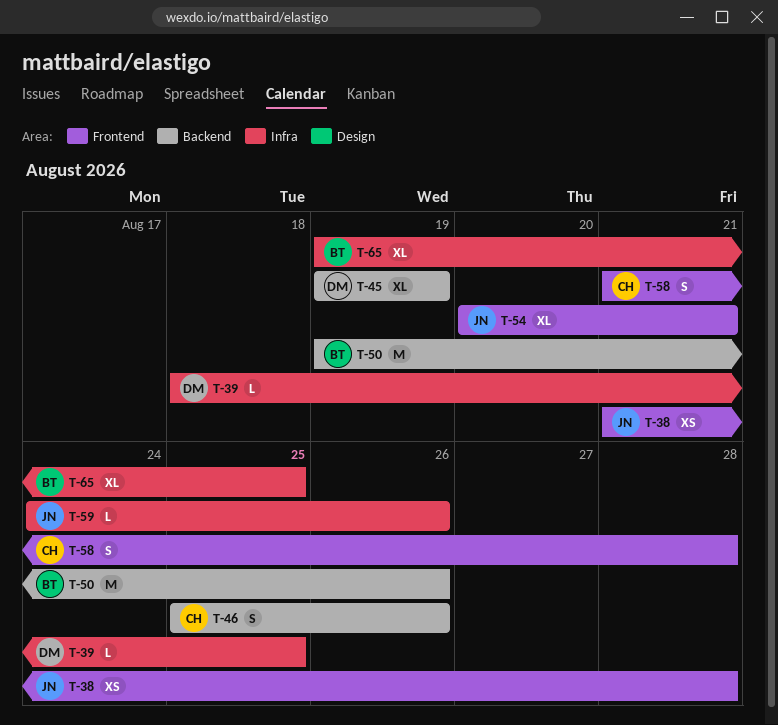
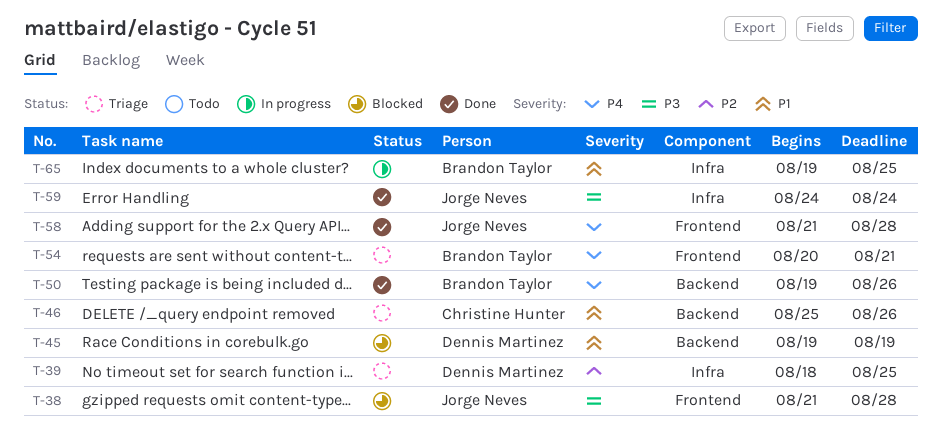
T-54, owner: Jorge Neves -> Brandon Taylor
T-58, owner: Christine Hunter -> Jorge Neves
T-59, due: Aug 26 -> Aug 24

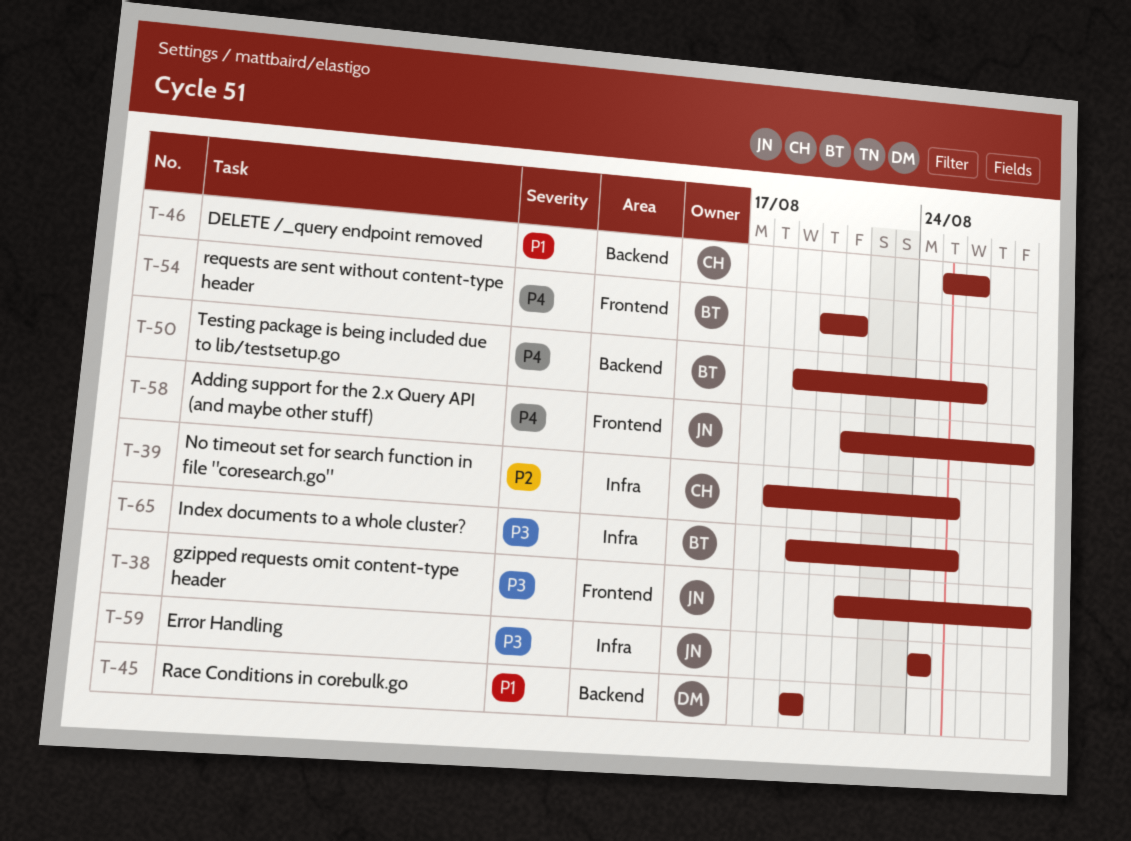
T-39, owner: Dennis Martinez -> Christine Hunter
T-65, priority: P1 -> P3

